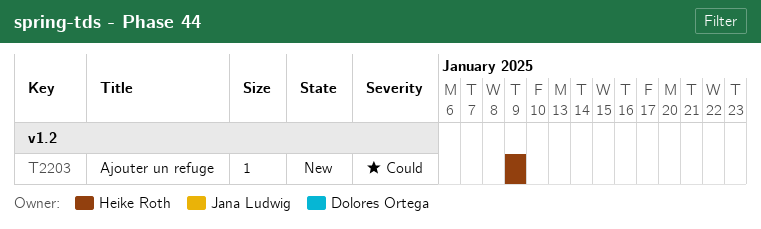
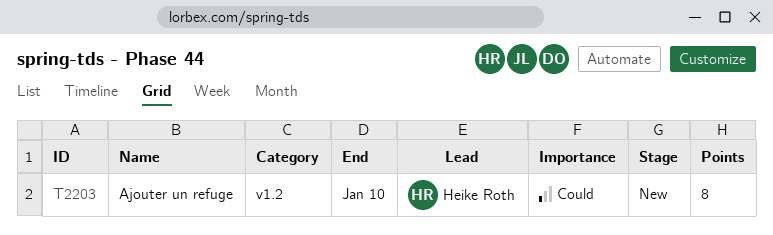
T2203, estimate: 1 -> 8
T2203, due: Jan 9 -> Jan 10

